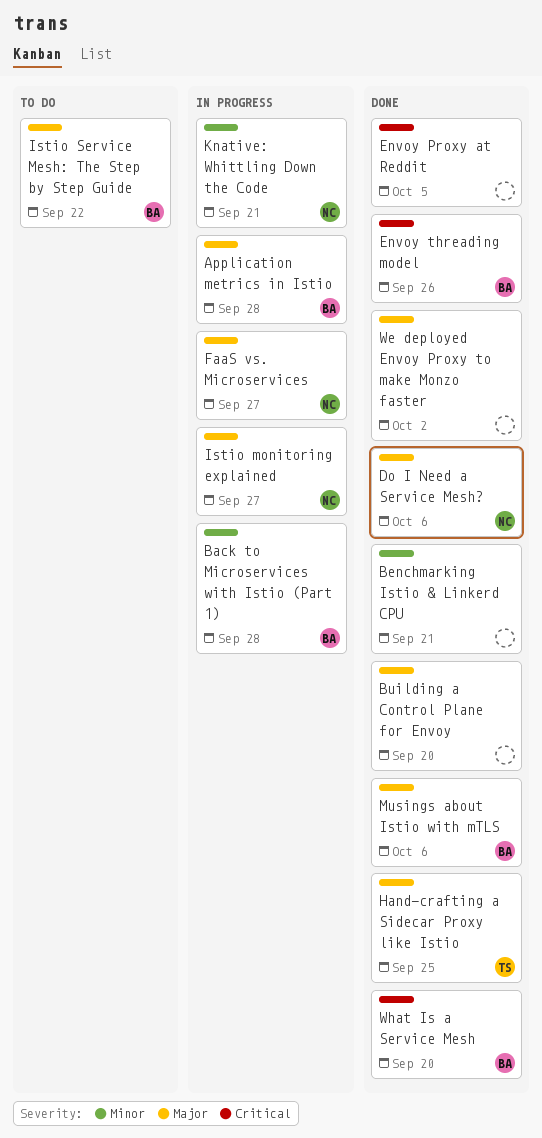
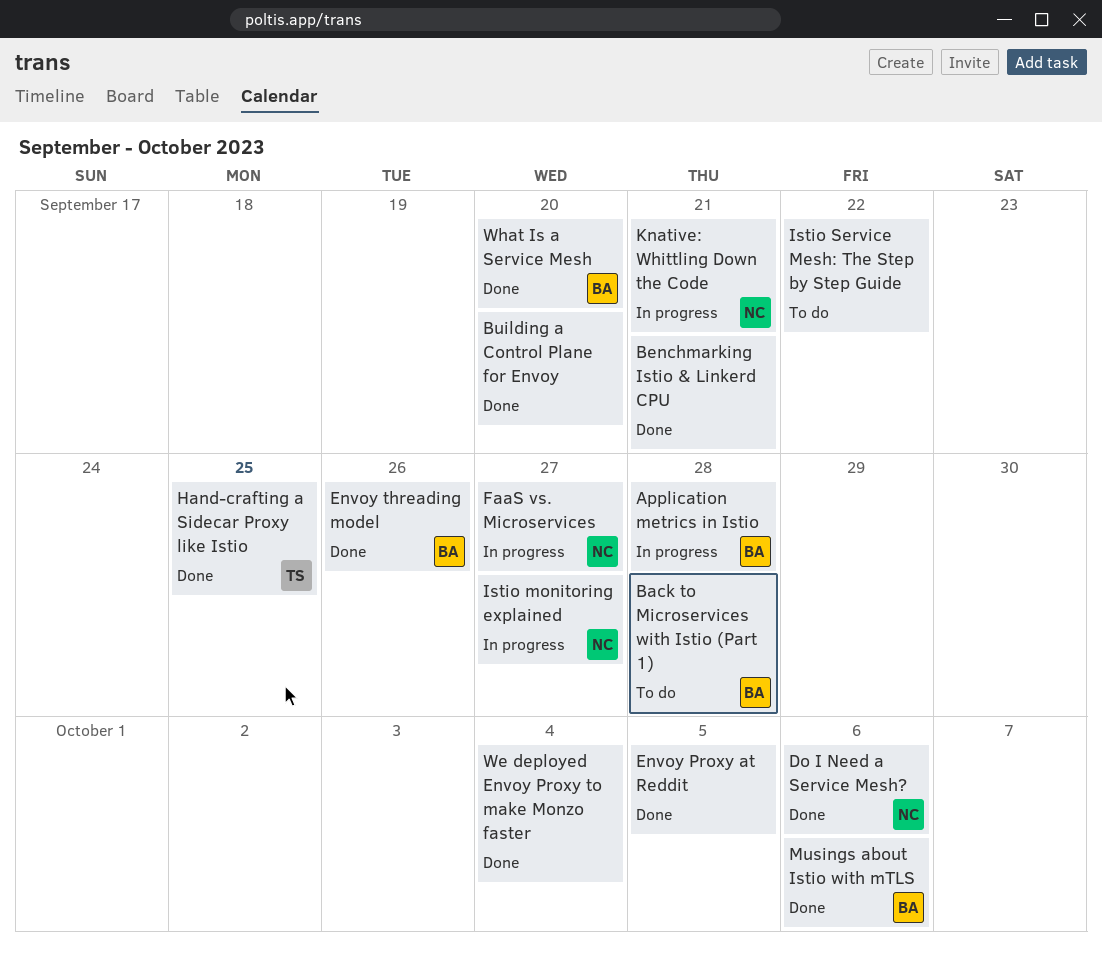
Back to Microservices with Istio (Part 1), status: In progress -> To do
Istio Service Mesh: The Step by Step Guide, owner: BA -> none
We deployed Envoy Proxy to make Monzo faster, due: Oct 2 -> Oct 4

